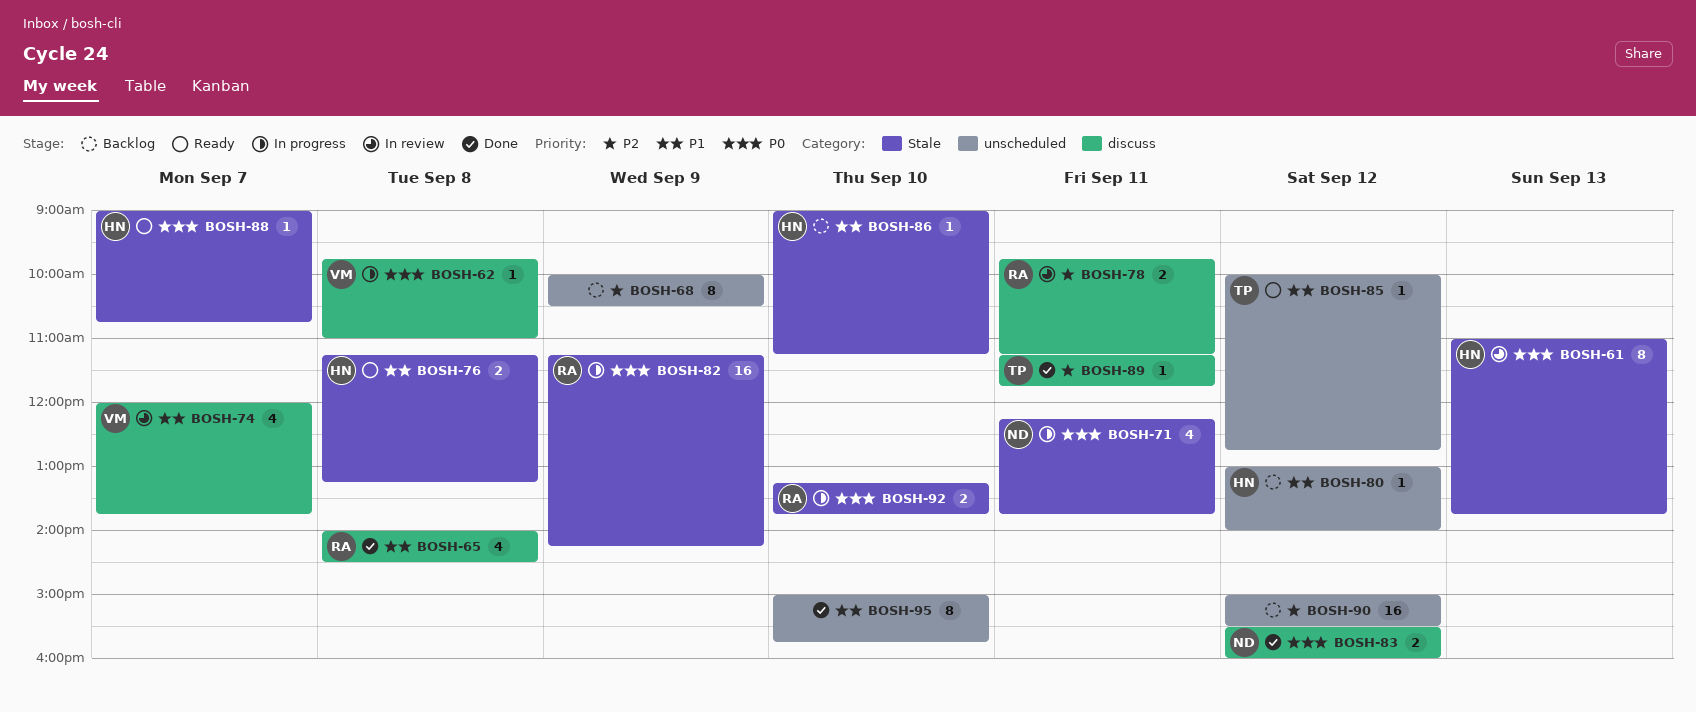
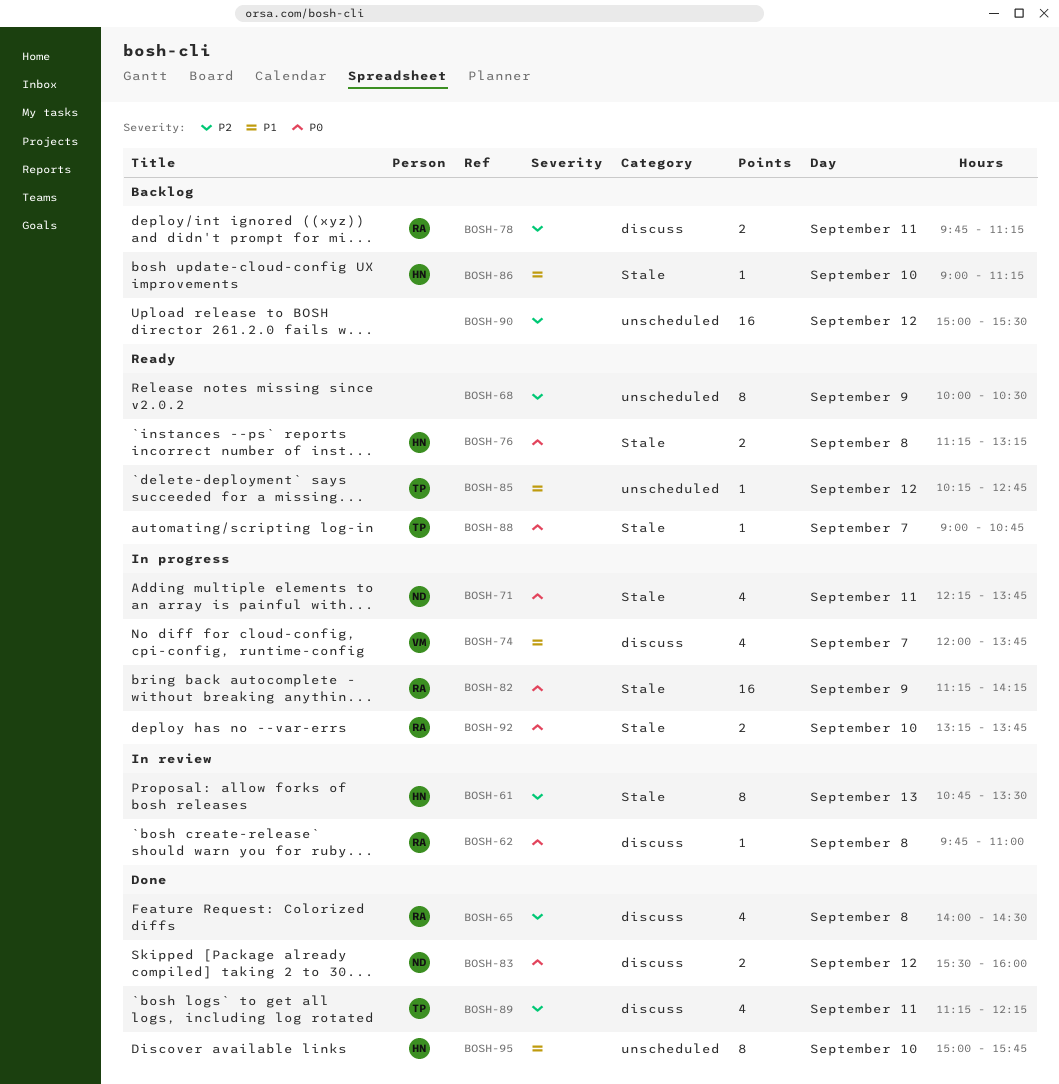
BOSH-61, priority: P0 -> P2
BOSH-61, begins: 11:00 -> 10:45
BOSH-61, ends: 13:45 -> 13:30
BOSH-62, status: In progress -> In review
BOSH-62, owner: VM -> RA
BOSH-65, priority: P1 -> P2
BOSH-68, status: Backlog -> Ready
BOSH-74, status: In review -> In progress
BOSH-76, priority: P1 -> P0
BOSH-78, status: In review -> Backlog
BOSH-80: present -> none
BOSH-85, begins: 10:00 -> 10:15
BOSH-88, owner: HN -> TP
BOSH-89, estimate: 1 -> 4
BOSH-89, ends: 11:45 -> 12:15
BOSH-95, owner: none -> HN

